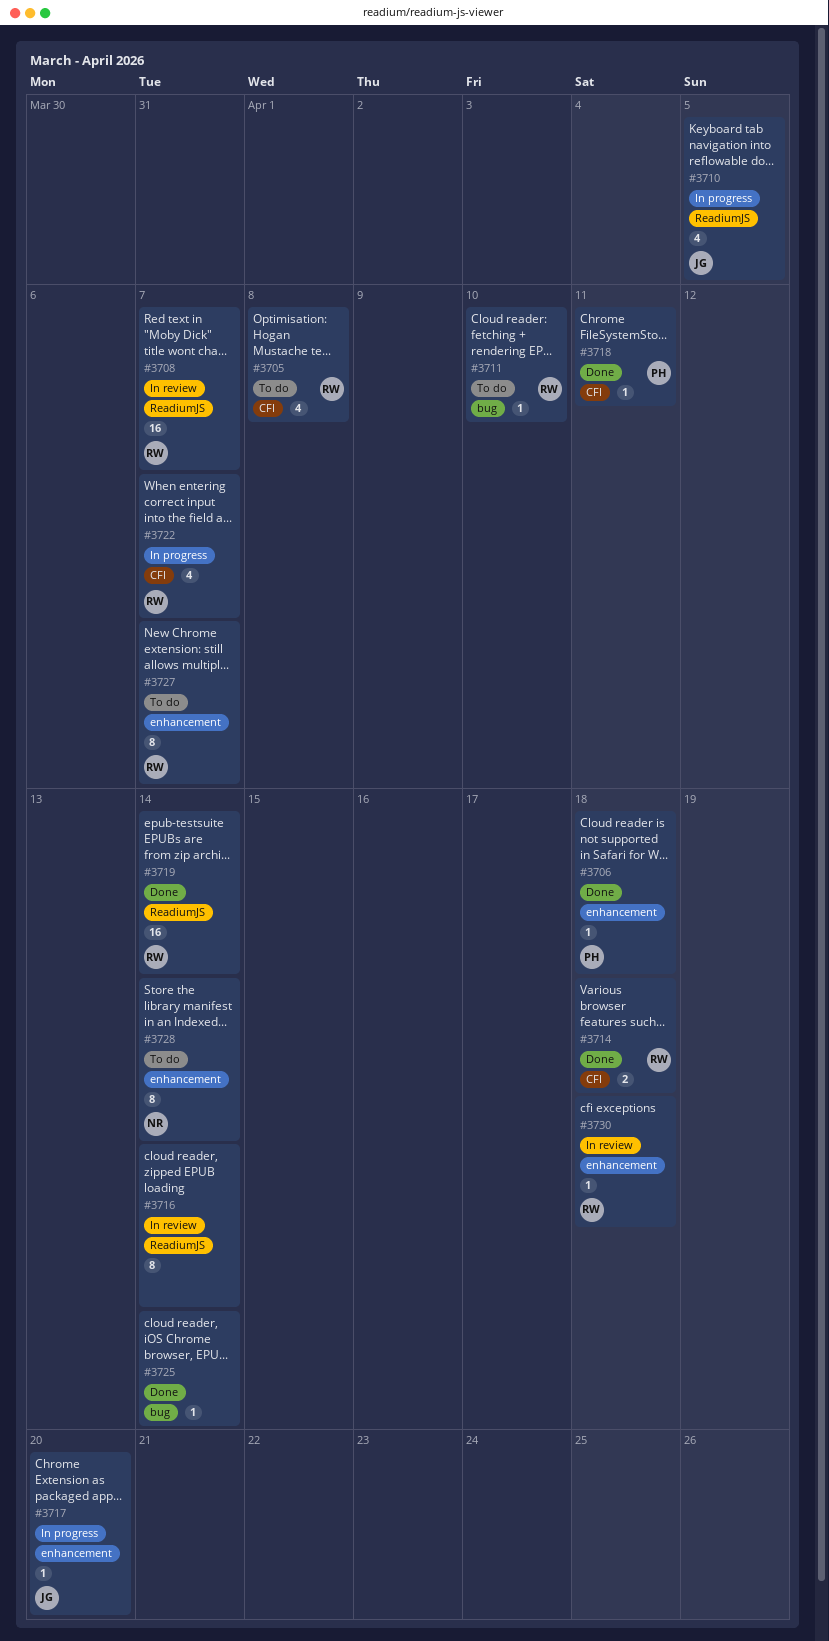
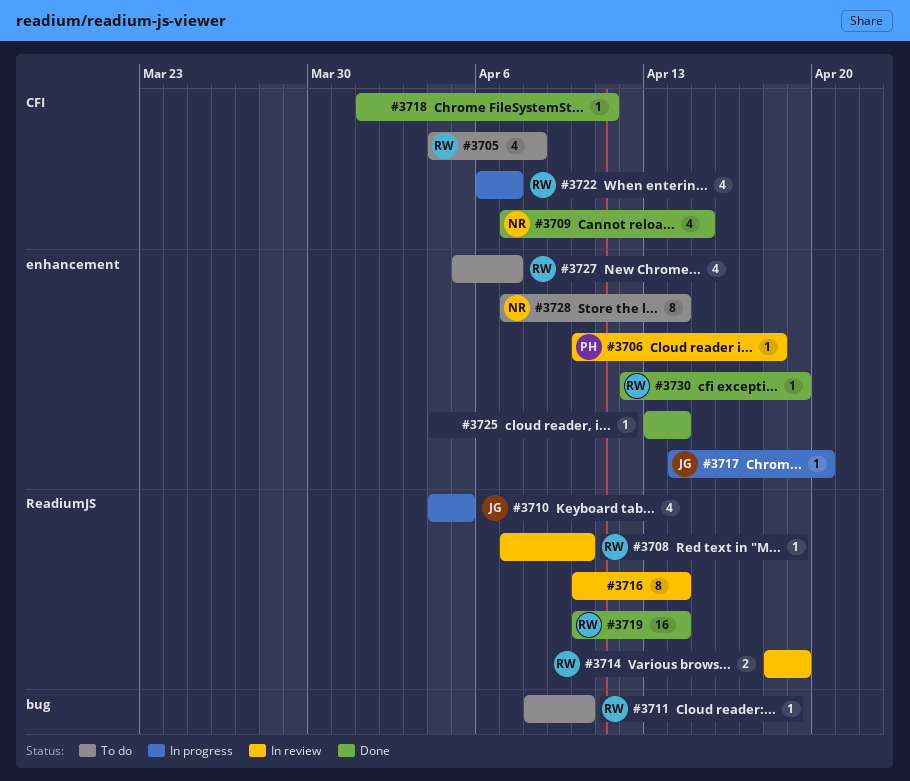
#3706, status: Done -> In review
#3708, estimate: 16 -> 1
#3708, due: Apr 7 -> Apr 10
#3709: none -> present
#3714, status: Done -> In review
#3714, label: CFI -> ReadiumJS
#3714, due: Apr 18 -> Apr 19
#3718, owner: PH -> none
#3725, label: bug -> enhancement
#3727, estimate: 8 -> 4
#3730, status: In review -> Done
#3730, due: Apr 18 -> Apr 19

